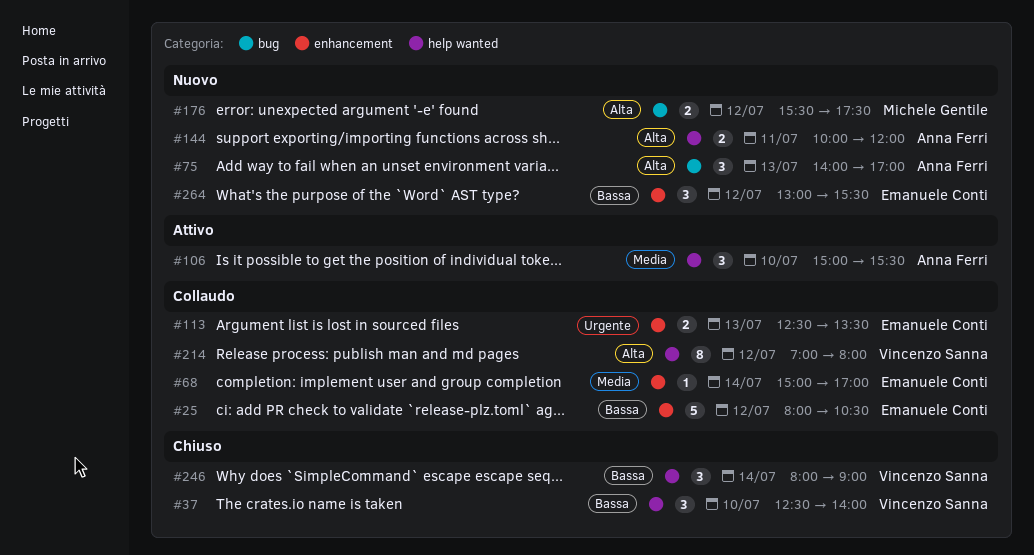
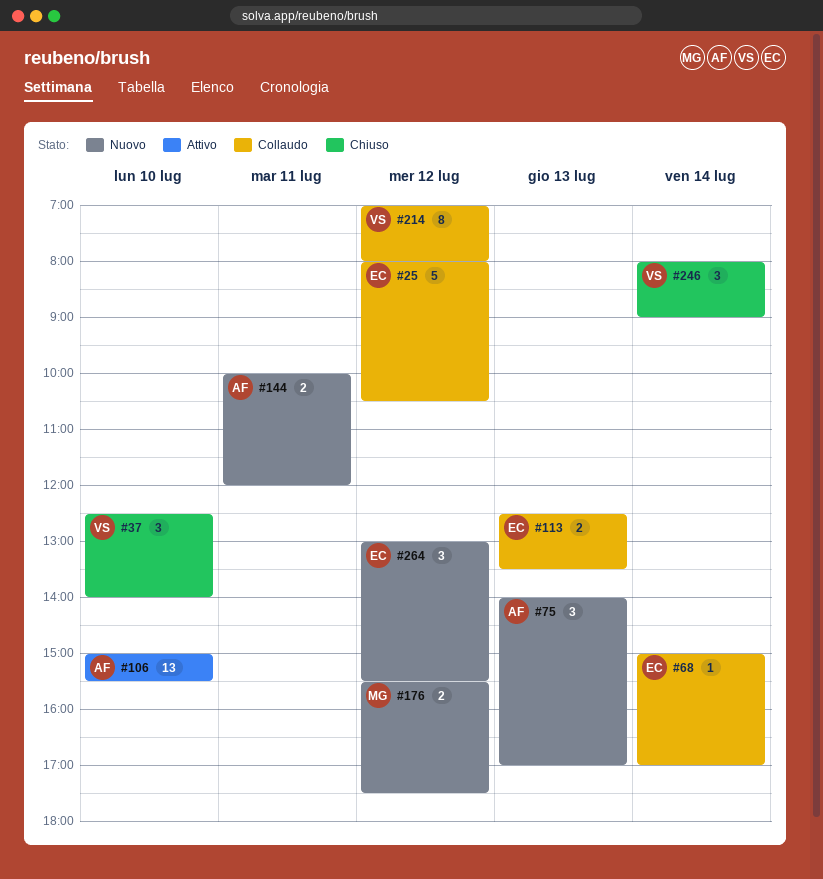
#106, estimate: 3 -> 13

